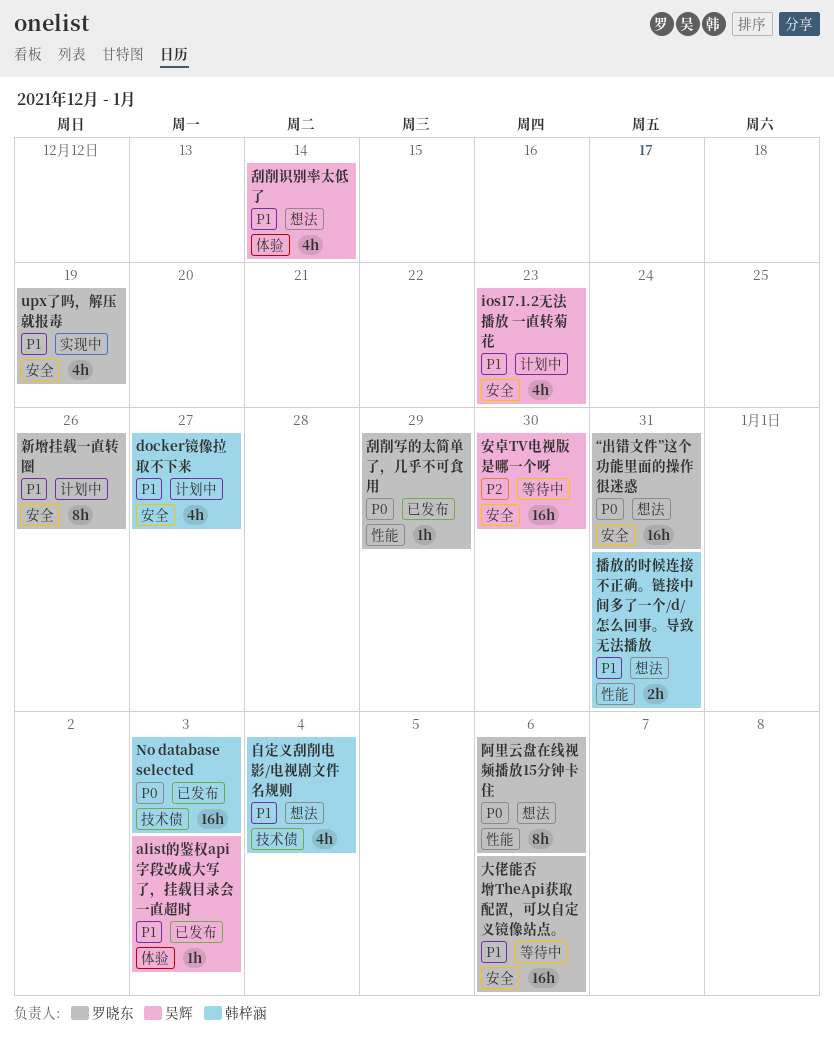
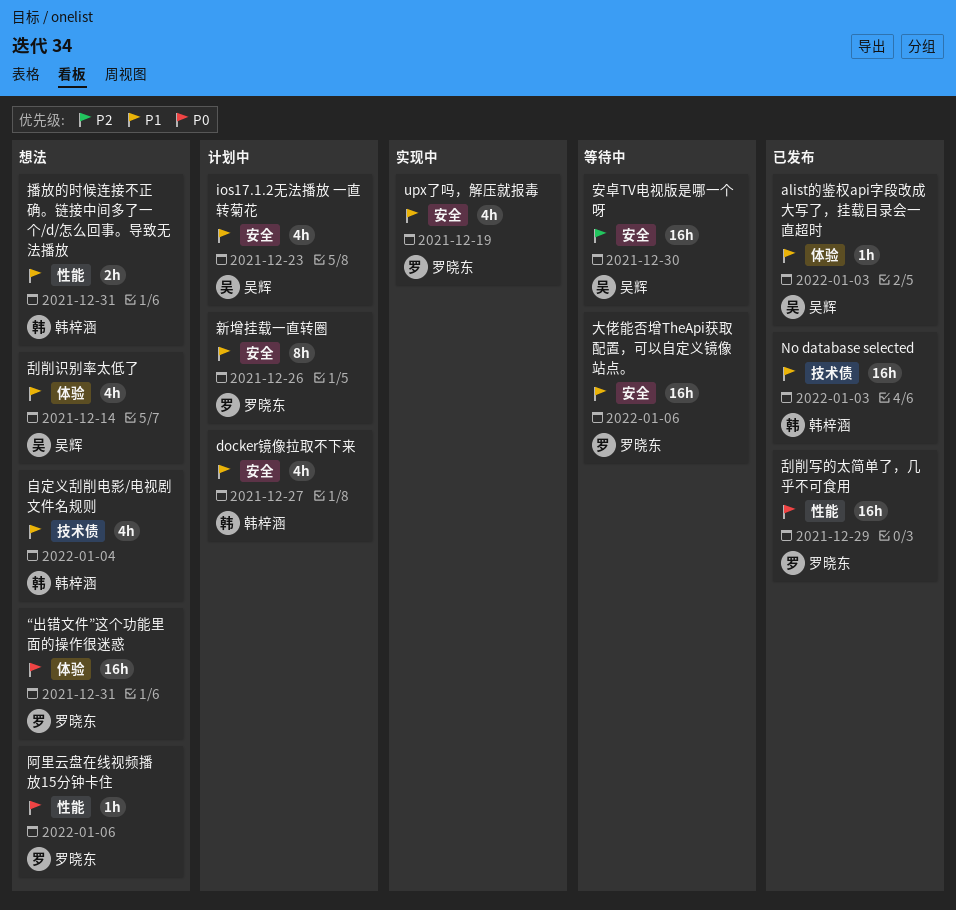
No database selected, priority: P0 -> P1
“出错文件”这个功能里面的操作很迷惑, label: 安全 -> 体验
刮削写的太简单了，几乎不可食用, estimate: 1h -> 16h
阿里云盘在线视频播放15分钟卡住, estimate: 8h -> 1h

